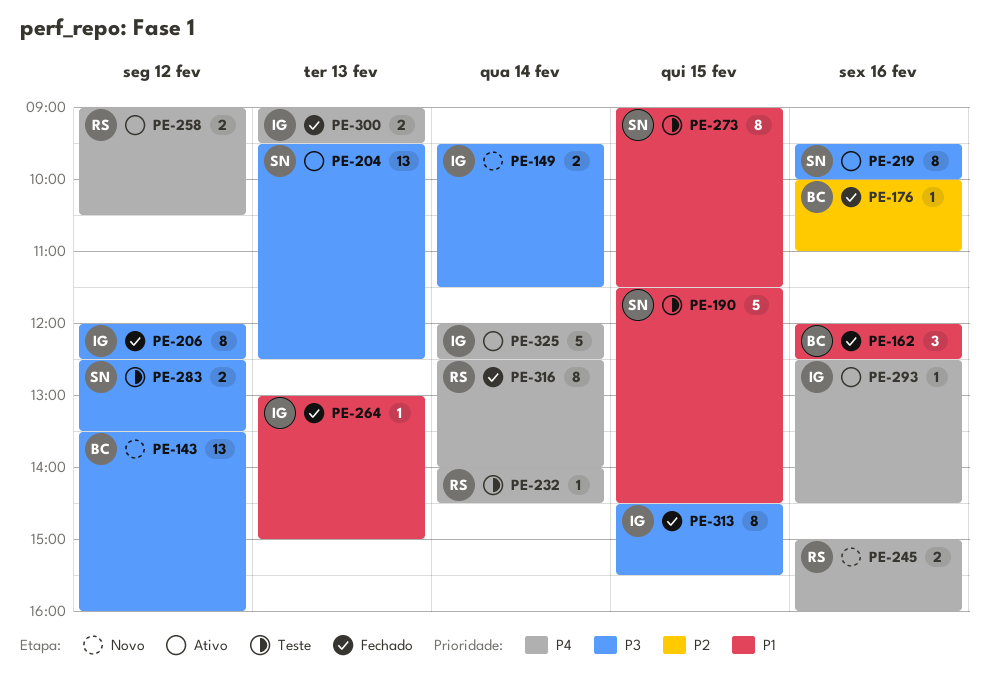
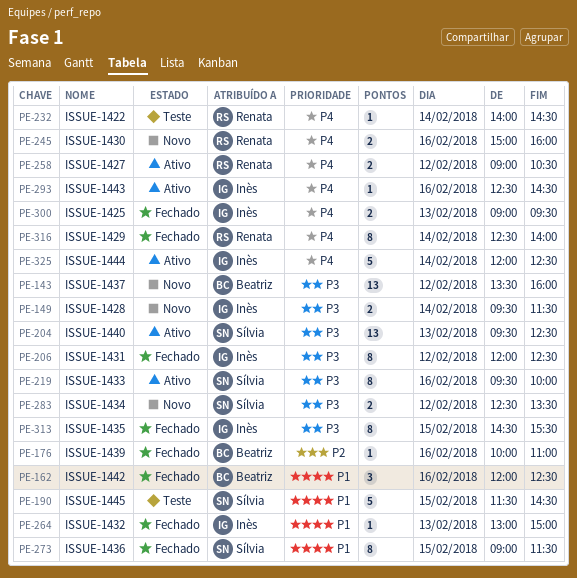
PE-273, status: Teste -> Fechado
PE-283, status: Teste -> Novo

